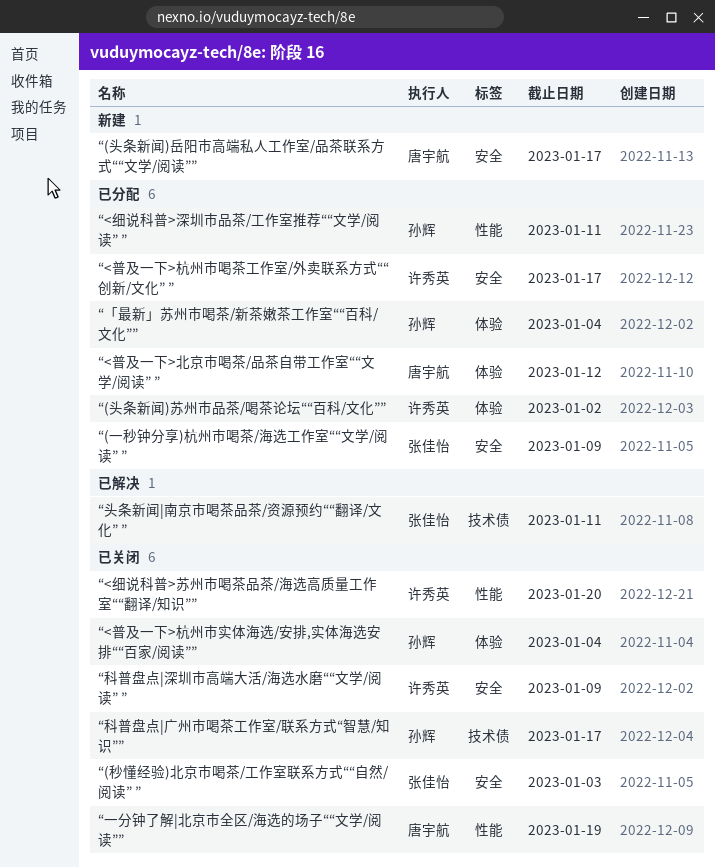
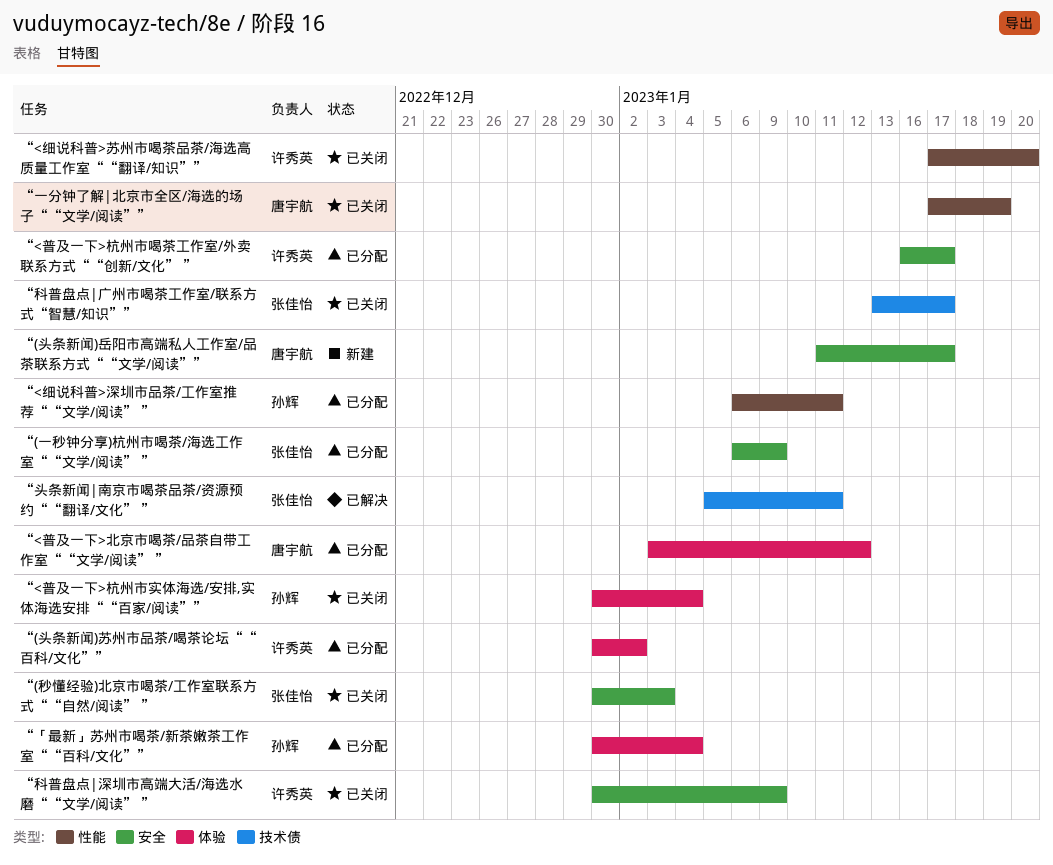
“科普盘点|广州市喝茶工作室/联系方式“智慧/知识””, owner: 孙辉 -> 张佳怡

